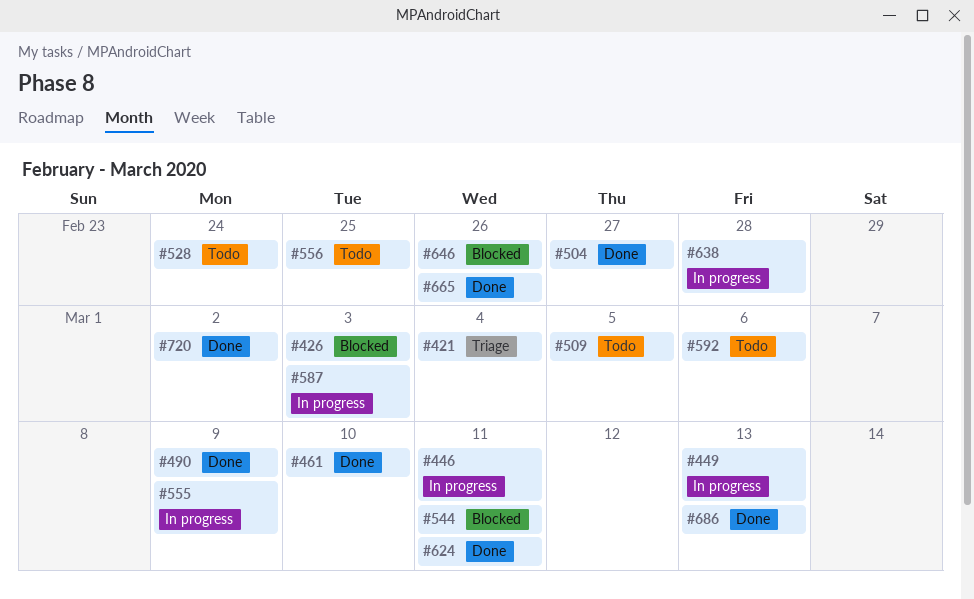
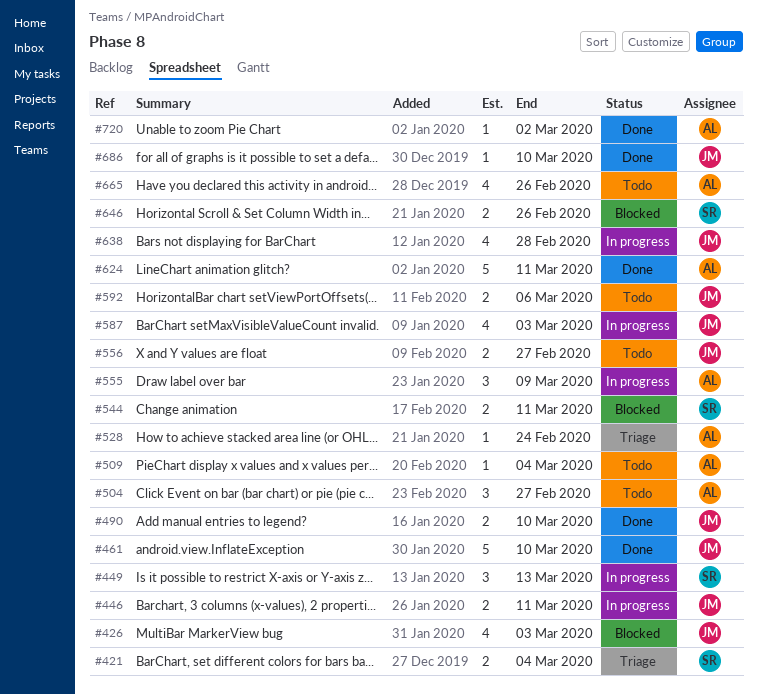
#490, due: Mar 9 -> Mar 10
#504, status: Done -> Todo
#509, due: Mar 5 -> Mar 4
#528, status: Todo -> Triage
#556, due: Feb 25 -> Feb 27
#665, status: Done -> Todo
#686, due: Mar 13 -> Mar 10

